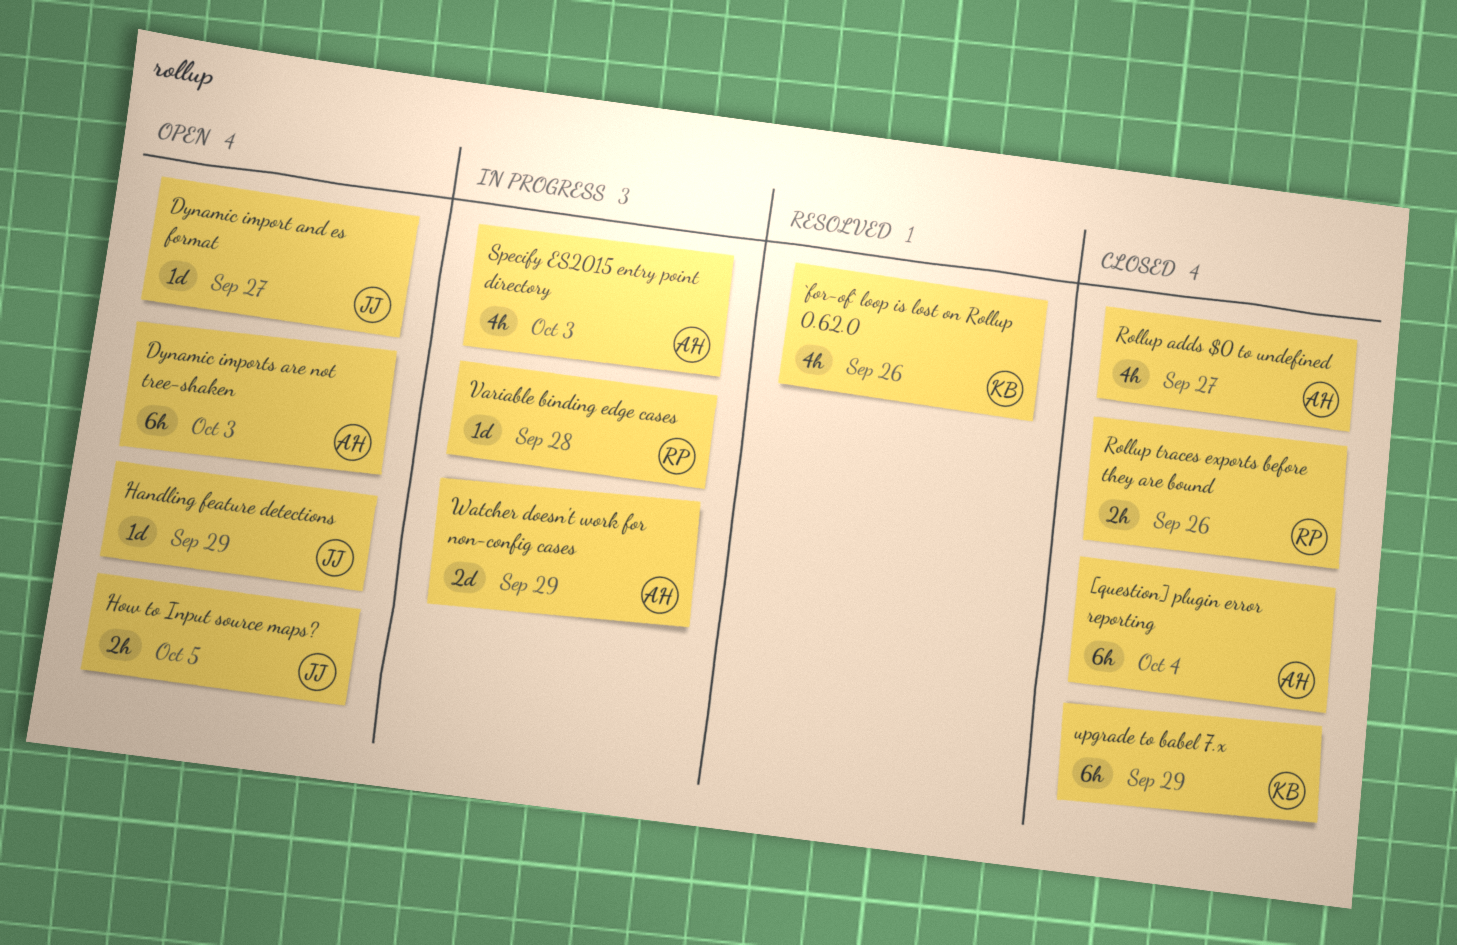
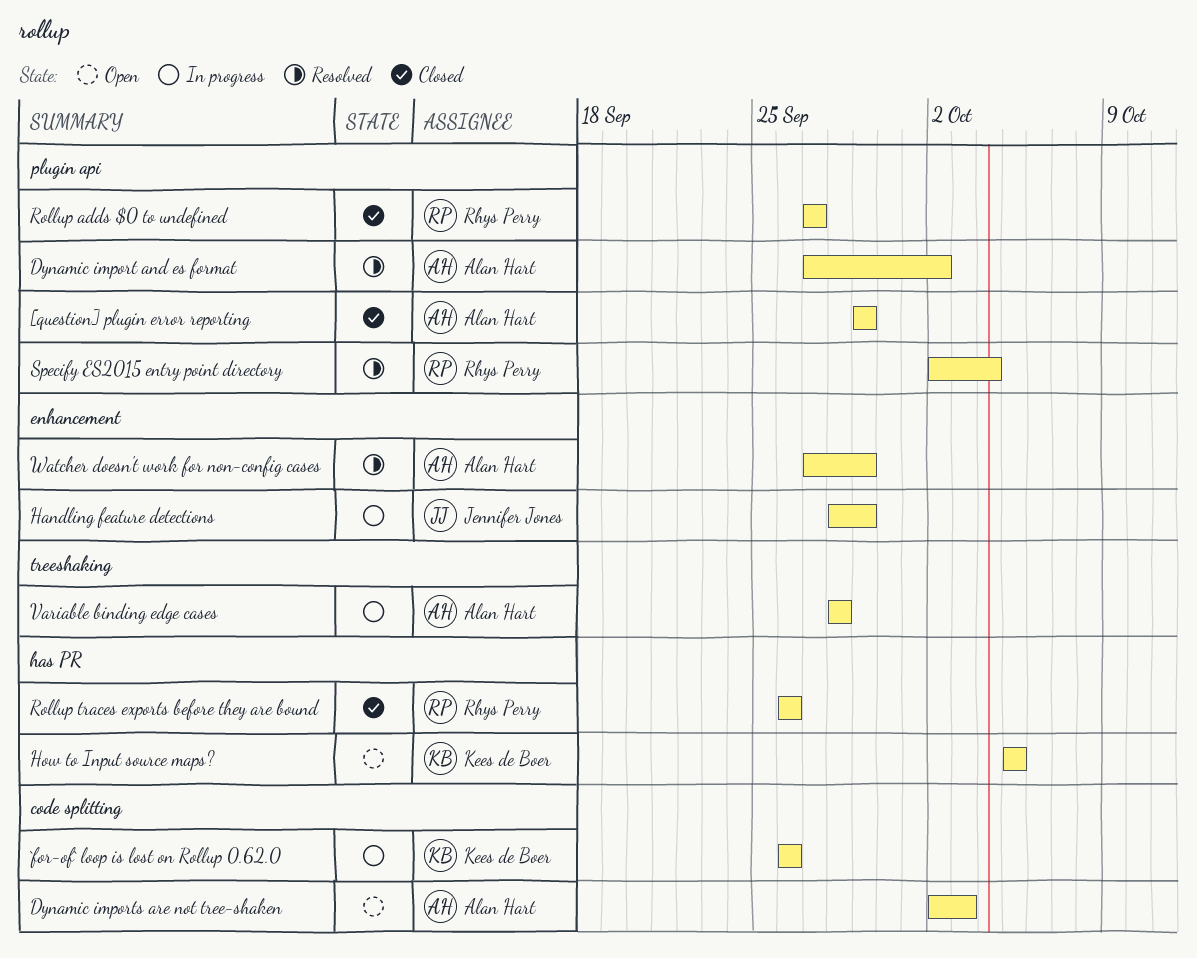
[question] plugin error reporting, due: Oct 4 -> Sep 29
`for-of` loop is lost on Rollup 0.62.0, status: Resolved -> In progress
Dynamic import and es format, status: Open -> Resolved
Dynamic import and es format, owner: Jennifer Jones -> Alan Hart
Dynamic import and es format, due: Sep 27 -> Oct 2
Handling feature detections, status: Open -> In progress
How to Input source maps?, owner: Jennifer Jones -> Kees de Boer
Rollup adds $0 to undefined, owner: Alan Hart -> Rhys Perry
Specify ES2015 entry point directory, status: In progress -> Resolved
Specify ES2015 entry point directory, owner: Alan Hart -> Rhys Perry
Specify ES2015 entry point directory, due: Oct 3 -> Oct 4
upgrade to babel 7.x: present -> none
Variable binding edge cases, owner: Rhys Perry -> Alan Hart
Watcher doesn't work for non-config cases, status: In progress -> Resolved

